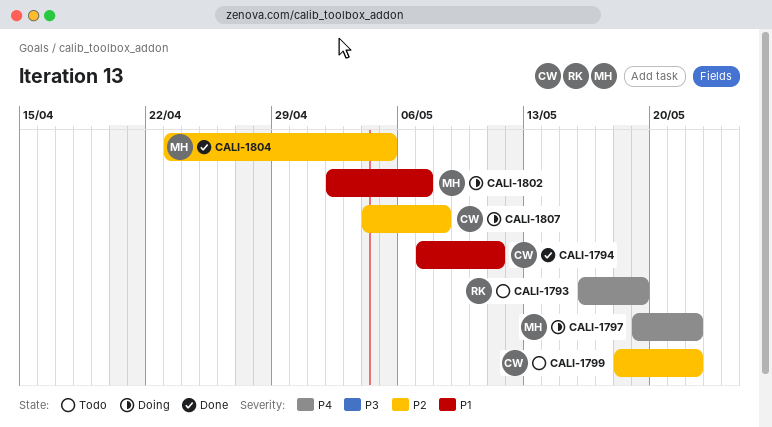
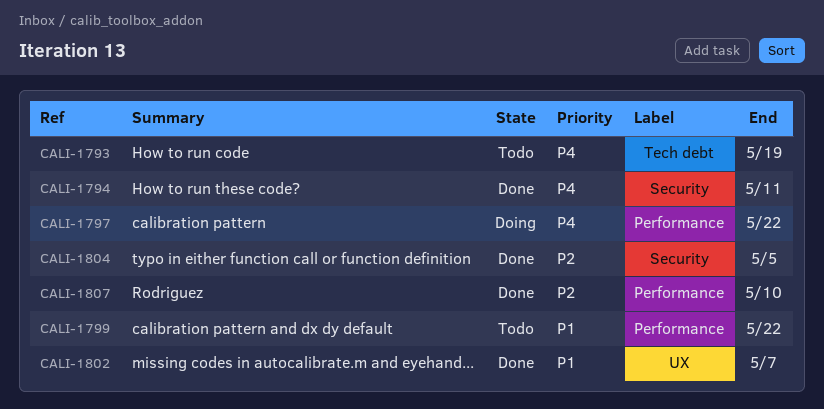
CALI-1794, priority: P1 -> P4
CALI-1799, priority: P2 -> P1
CALI-1802, status: Doing -> Done
CALI-1807, status: Doing -> Done
CALI-1807, due: May 8 -> May 10

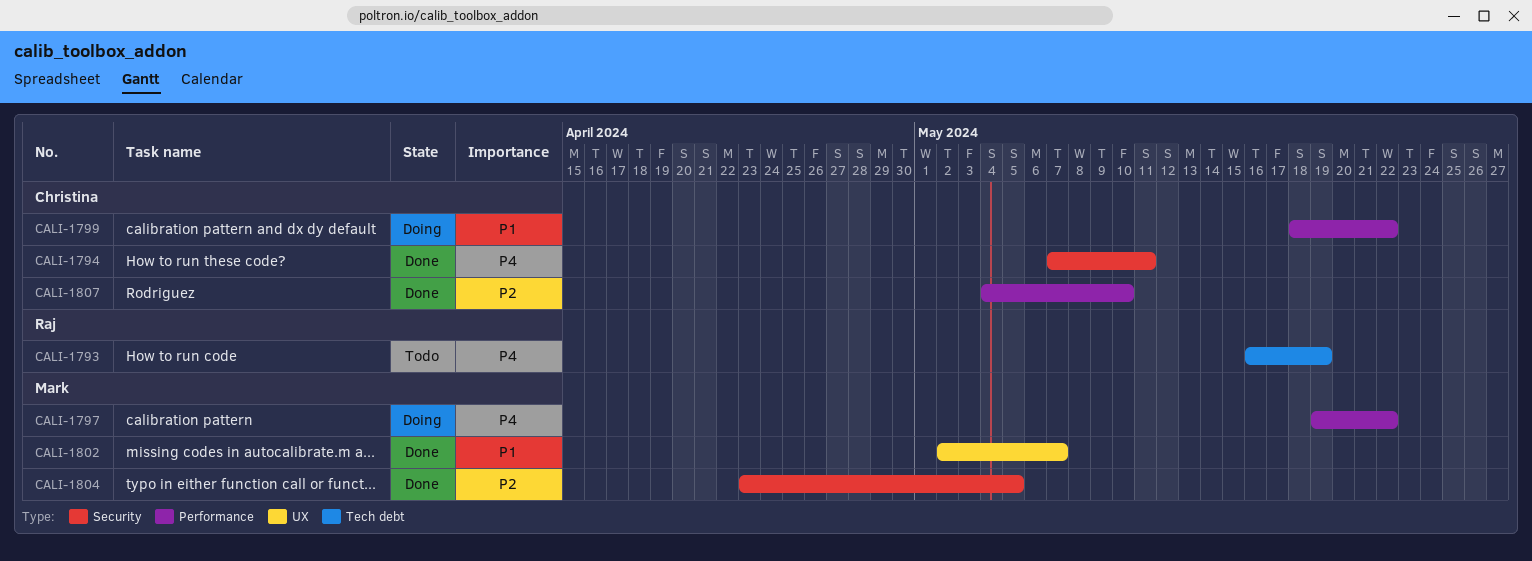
CALI-1799, status: Todo -> Doing

